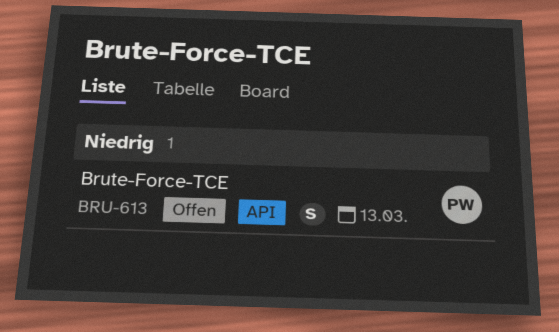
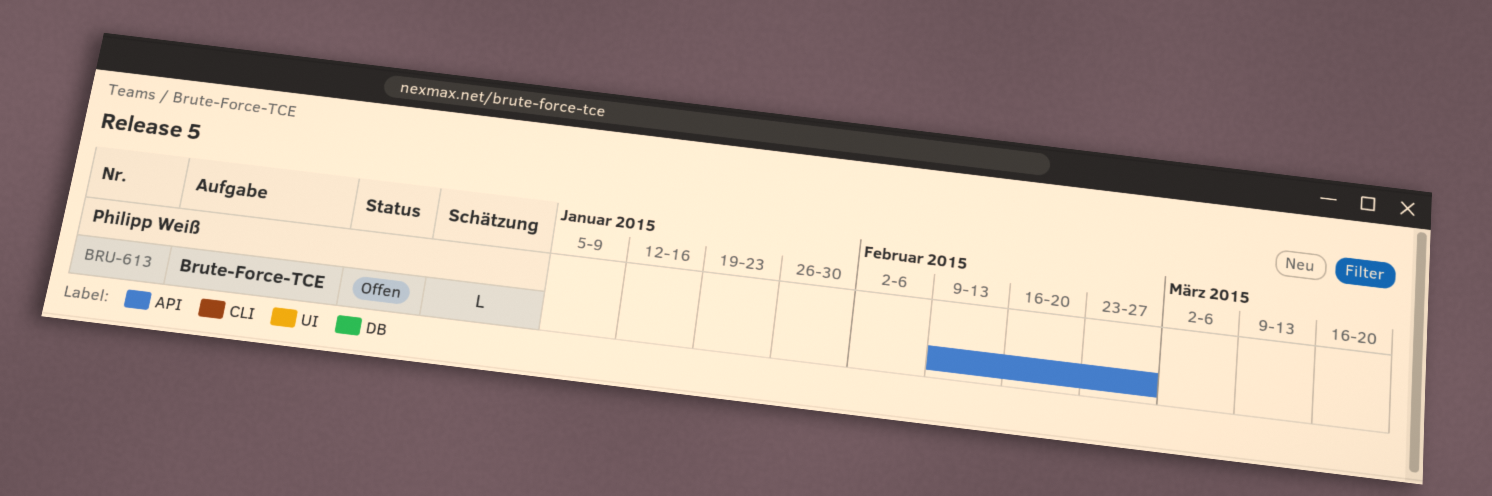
BRU-613, estimate: S -> L
BRU-613, due: Mar 13 -> Feb 27

